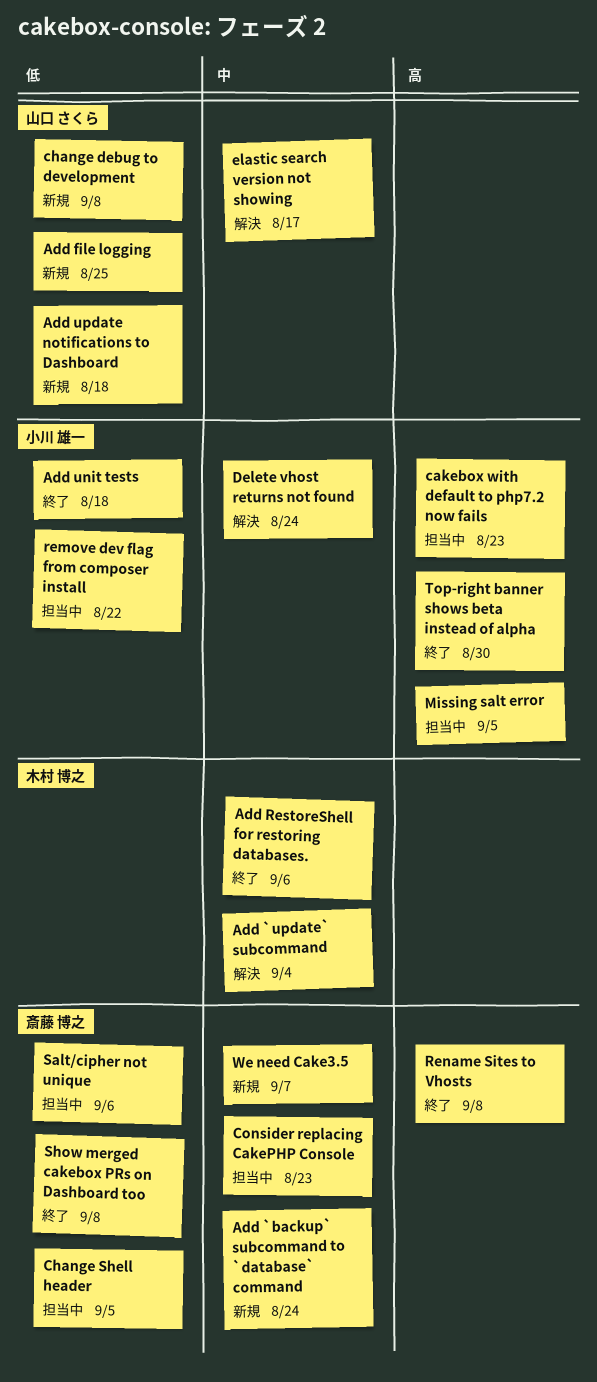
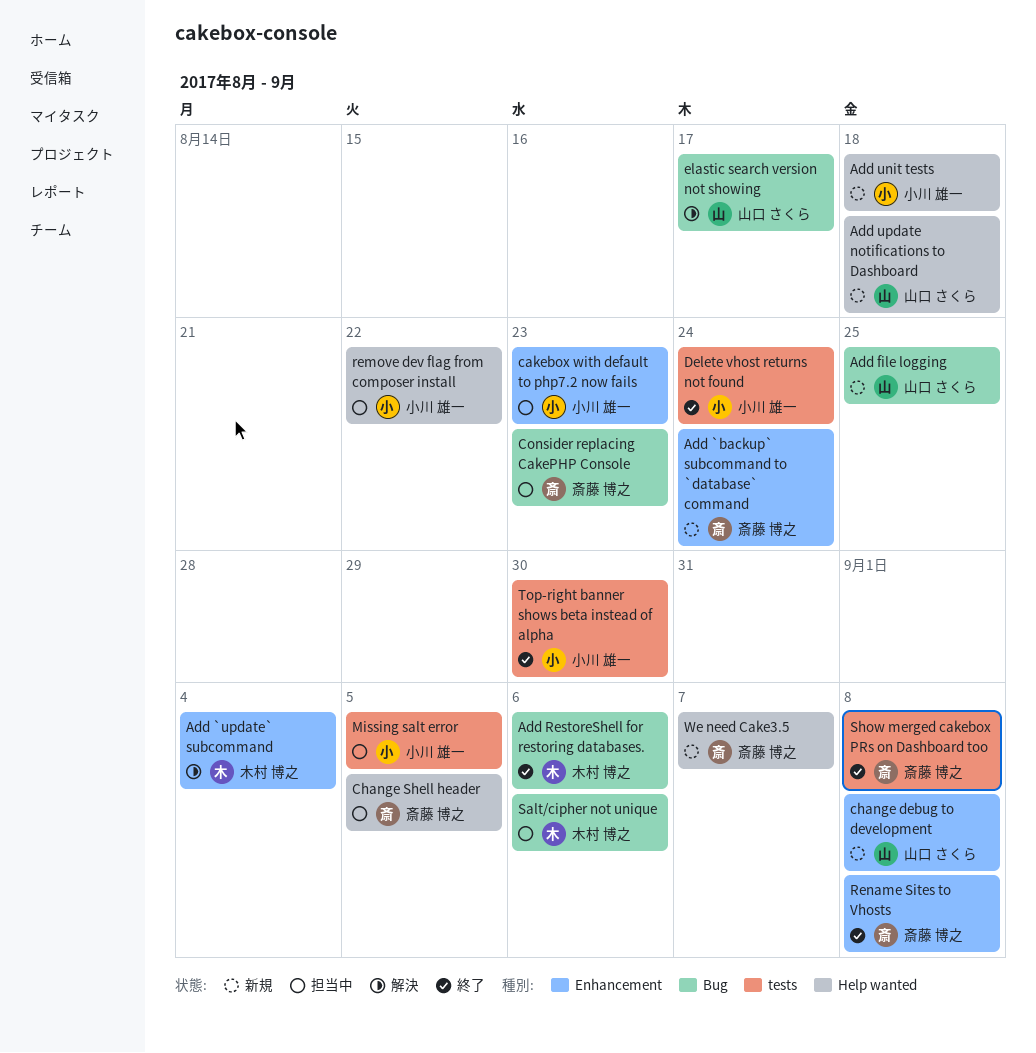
Add unit tests, status: 終了 -> 新規
Delete vhost returns not found, status: 解決 -> 終了
Salt/cipher not unique, owner: 斎藤 博之 -> 木村 博之

